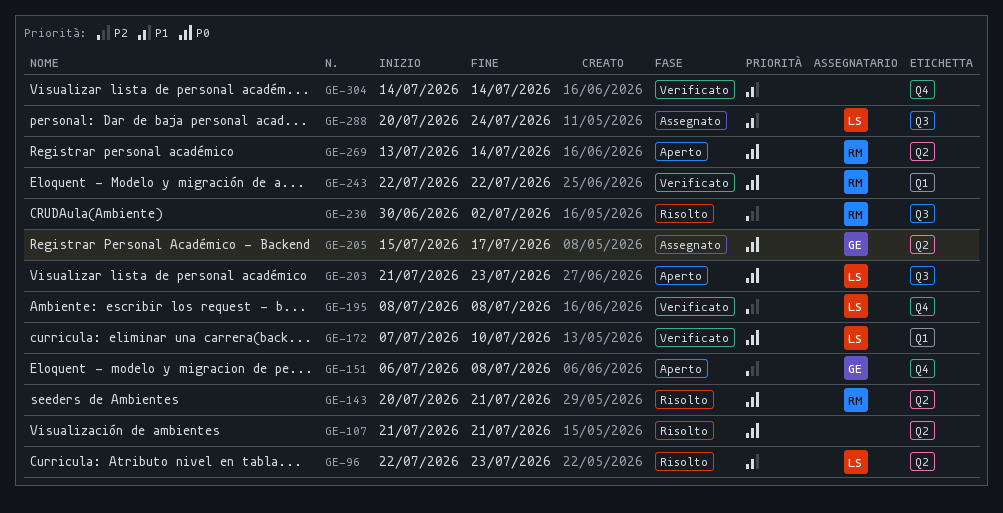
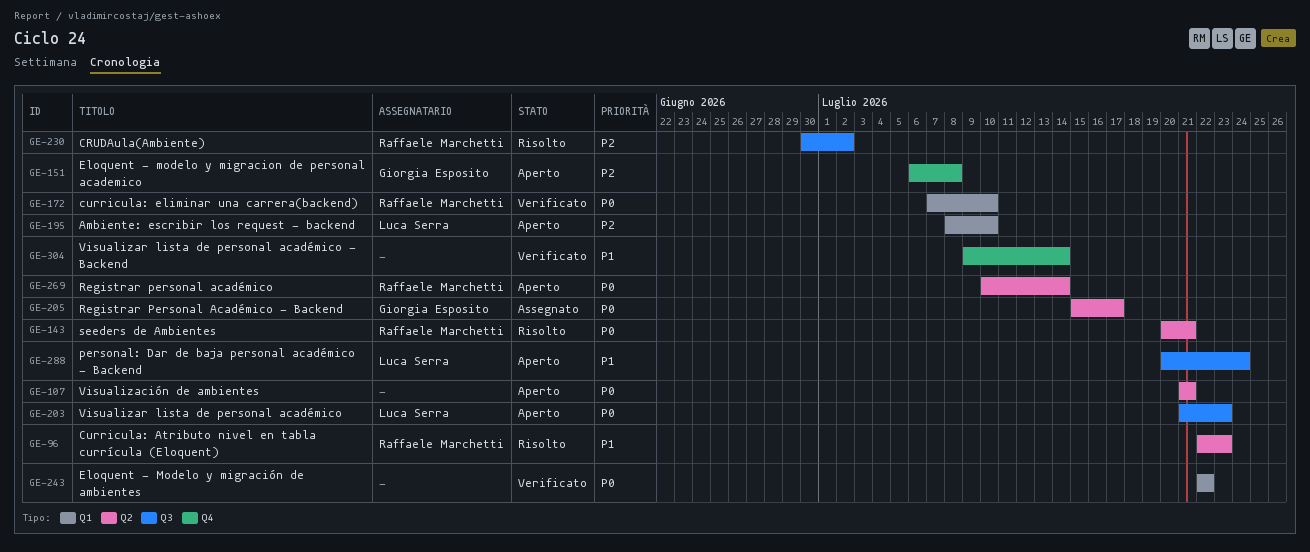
GE-96, owner: Luca Serra -> Raffaele Marchetti
GE-107, status: Risolto -> Aperto
GE-172, owner: Luca Serra -> Raffaele Marchetti
GE-195, status: Verificato -> Aperto
GE-195, label: Q4 -> Q1
GE-195, due: Jul 8 -> Jul 10
GE-243, owner: Raffaele Marchetti -> none
GE-269, start: Jul 13 -> Jul 10
GE-288, status: Assegnato -> Aperto
GE-304, start: Jul 14 -> Jul 9

